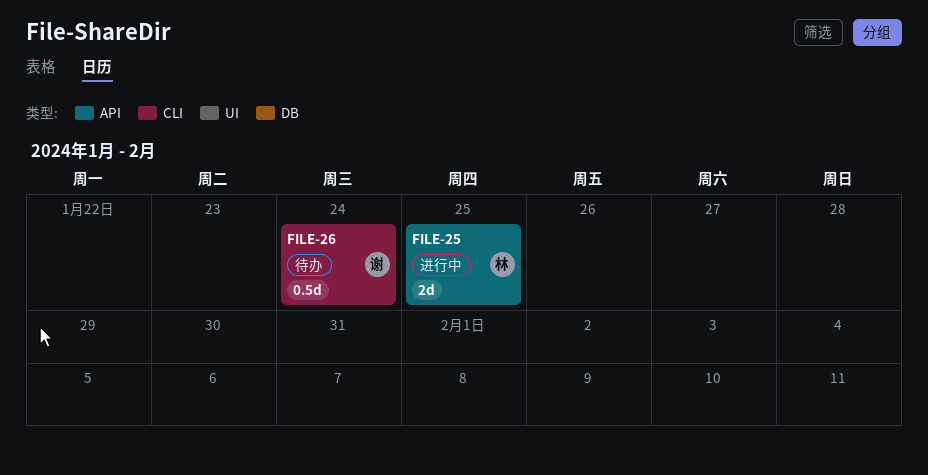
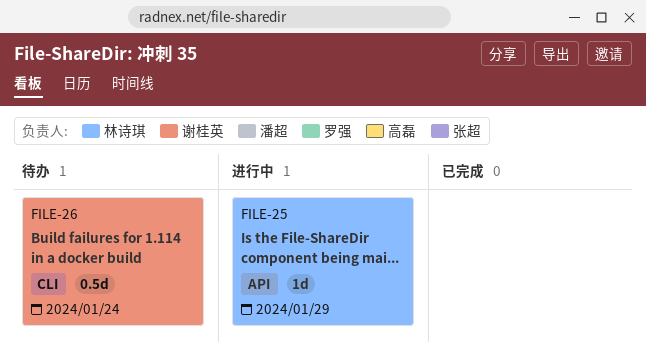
FILE-25, estimate: 2d -> 1d
FILE-25, due: Jan 25 -> Jan 29

